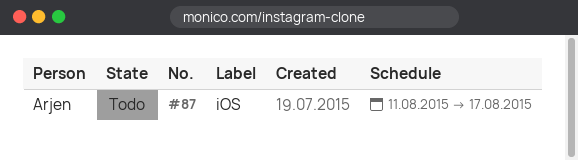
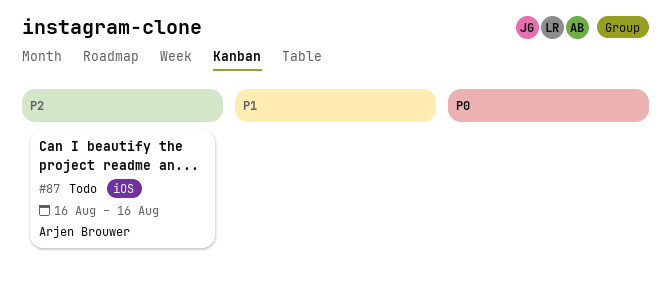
#87, start: Aug 11 -> Aug 16
#87, due: Aug 17 -> Aug 16

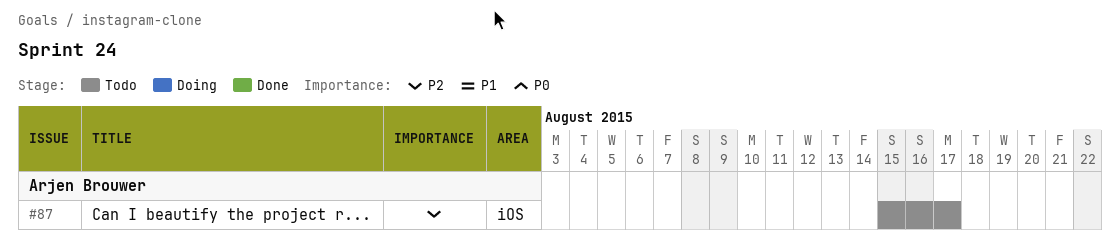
#87, start: Aug 16 -> Aug 15
#87, due: Aug 16 -> Aug 17

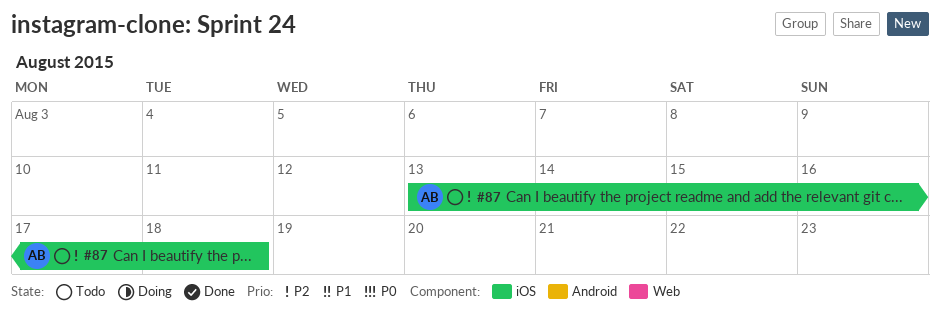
#87, start: Aug 15 -> Aug 13
#87, due: Aug 17 -> Aug 18

